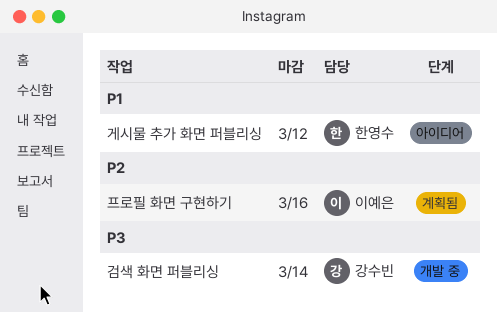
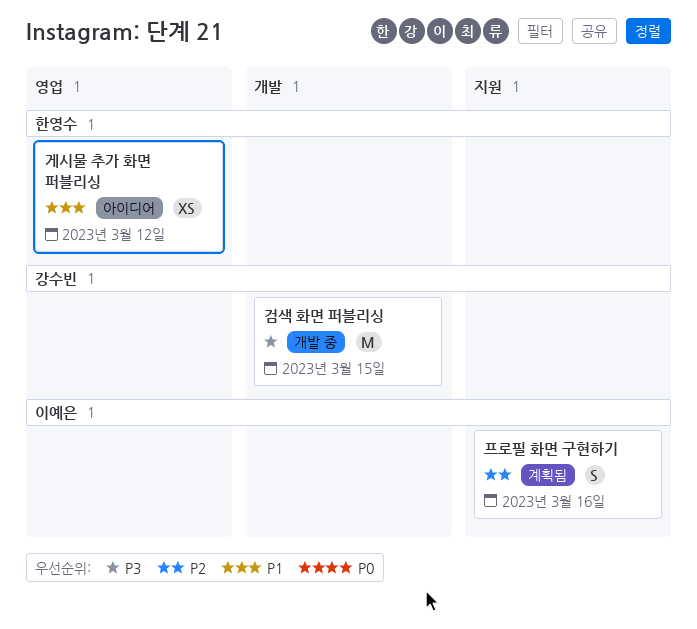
검색 화면 퍼블리싱, due: Mar 14 -> Mar 15

